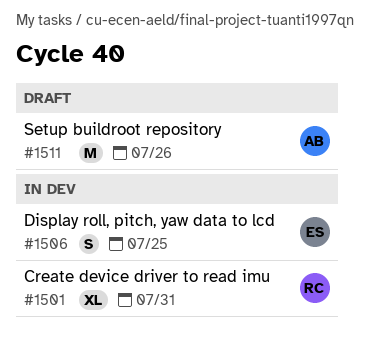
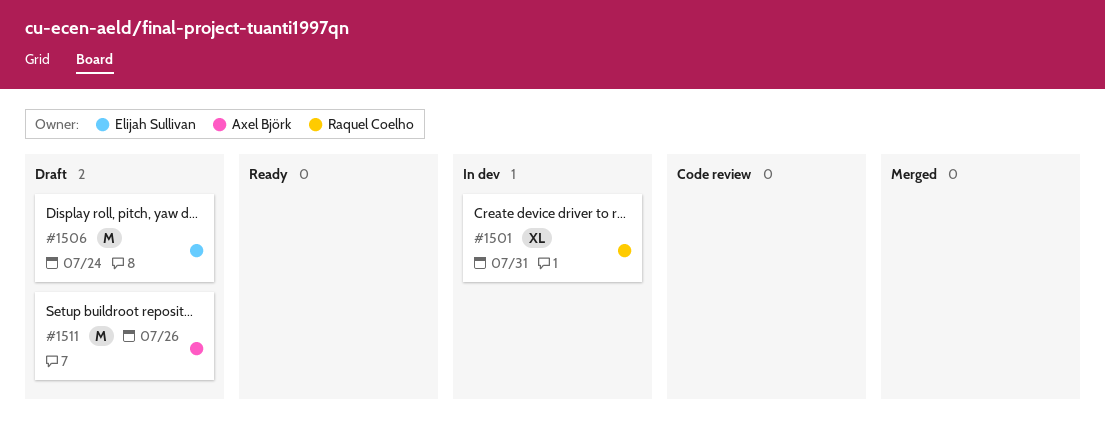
#1506, status: In dev -> Draft
#1506, estimate: S -> M
#1506, due: Jul 25 -> Jul 24

